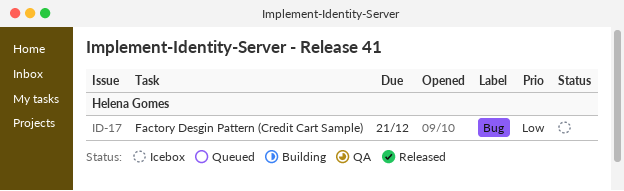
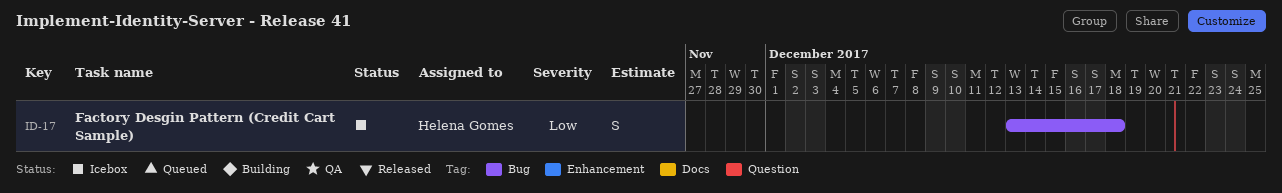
ID-17, due: Dec 21 -> Dec 18

